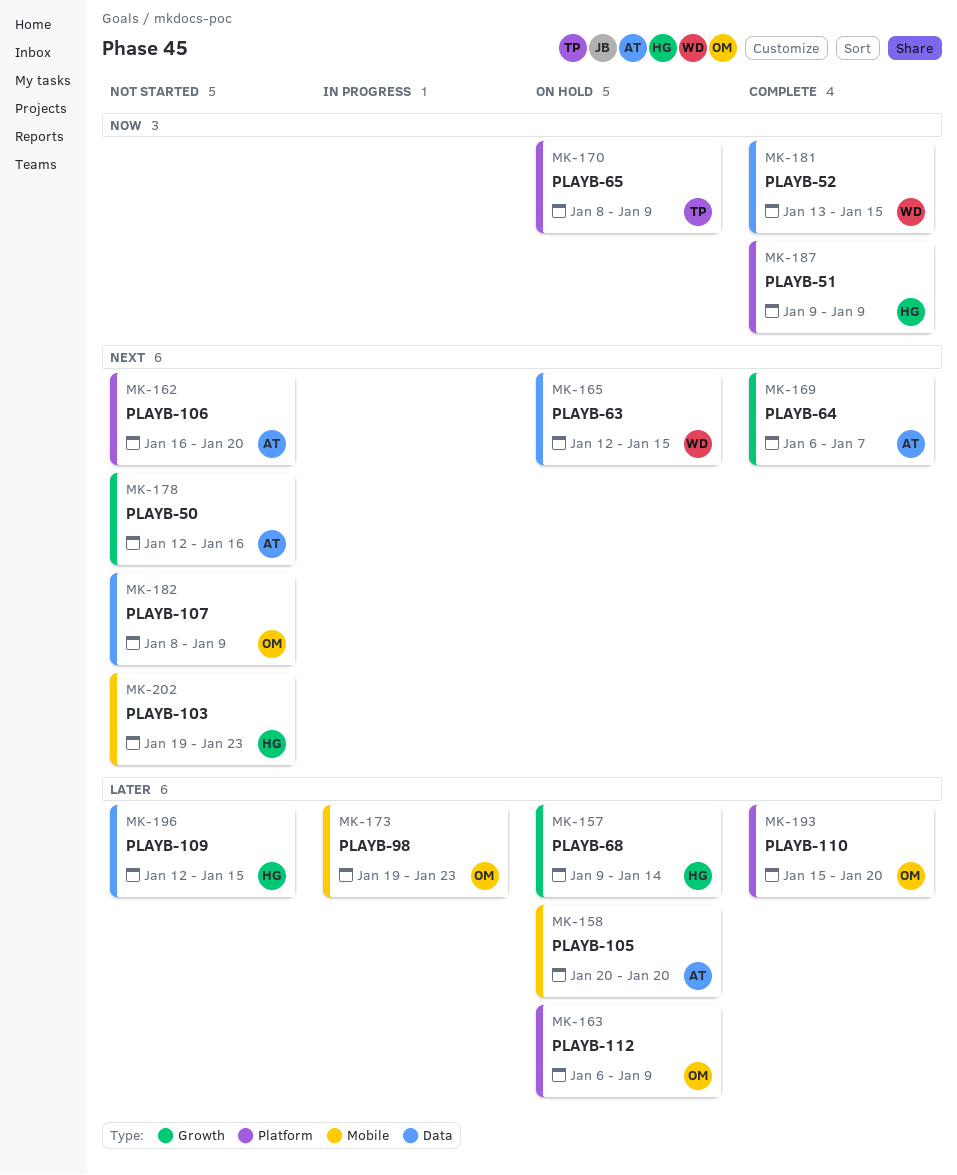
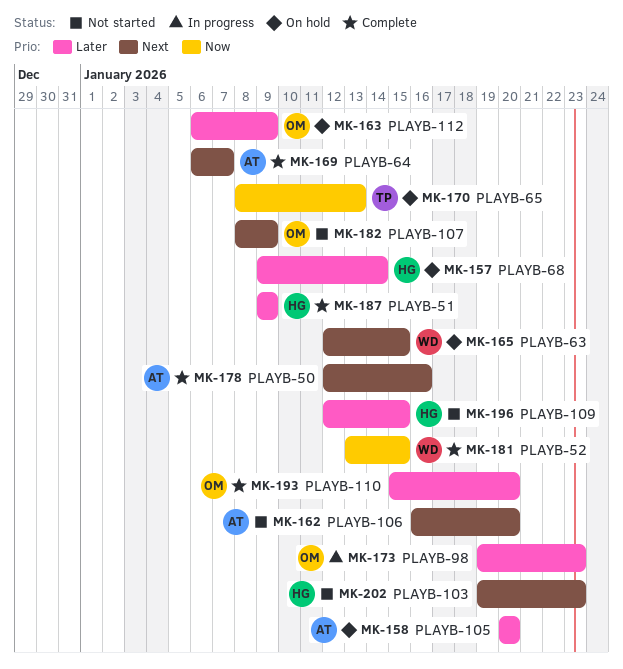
MK-170, due: Jan 9 -> Jan 13
MK-178, status: Not started -> Complete
MK-187, priority: Now -> Later

